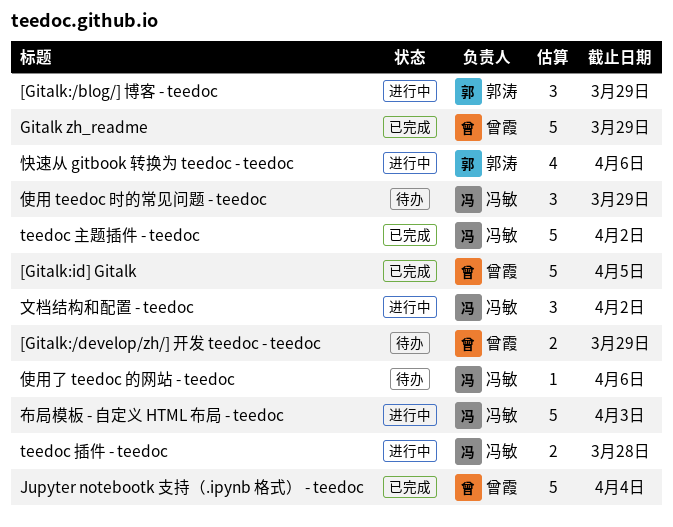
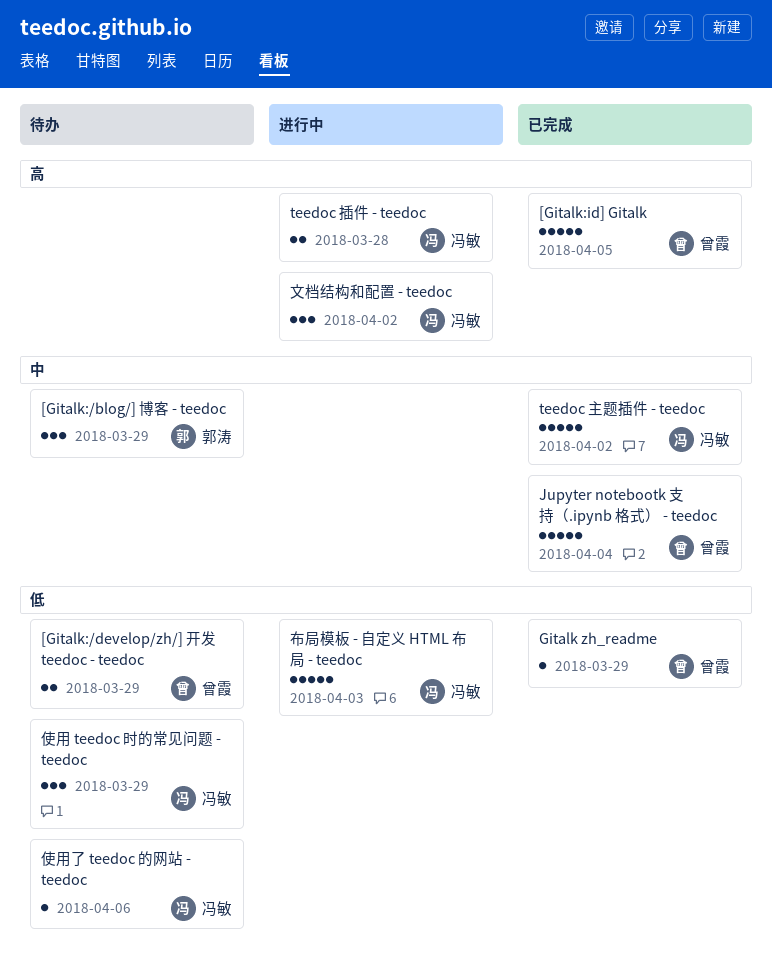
[Gitalk:/blog/] 博客 - teedoc, status: 进行中 -> 待办
Gitalk zh_readme, estimate: 5 -> 1
快速从 gitbook 转换为 teedoc - teedoc: present -> none

